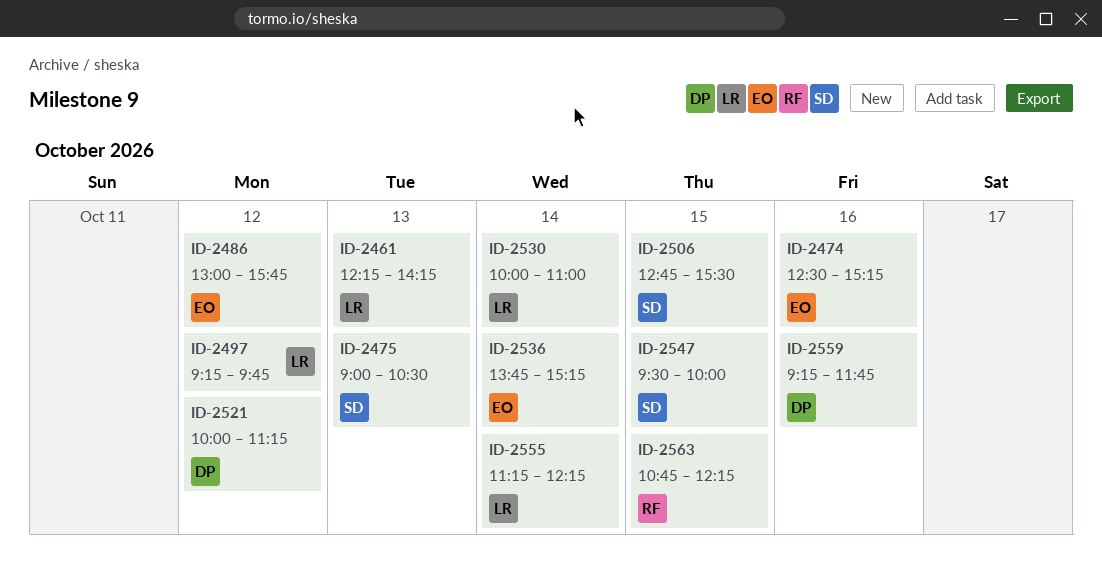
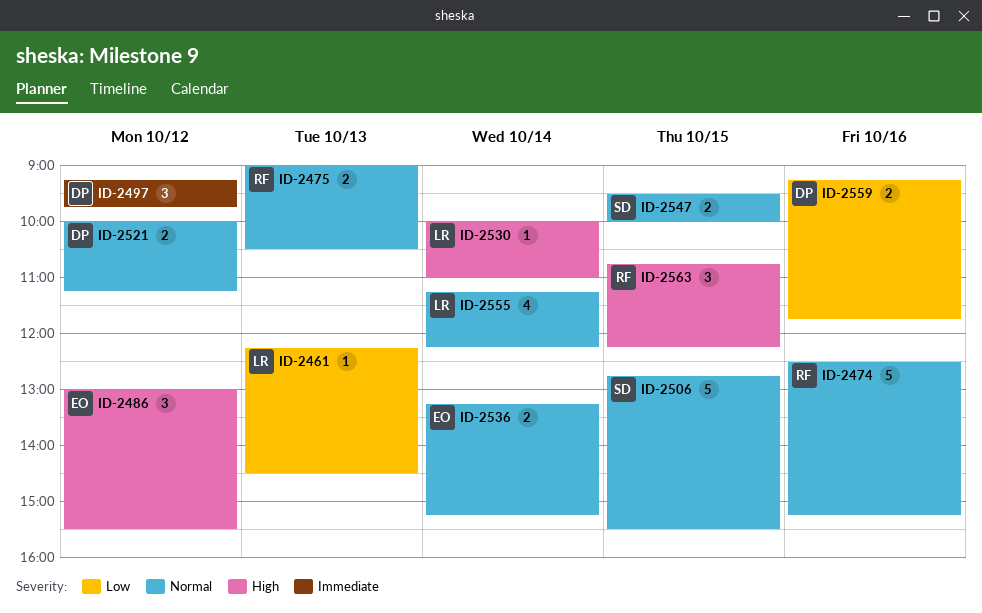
ID-2461, ends: 14:15 -> 14:30
ID-2474, owner: EO -> RF
ID-2475, owner: SD -> RF
ID-2486, ends: 15:45 -> 15:30
ID-2497, owner: LR -> DP
ID-2536, begins: 13:45 -> 13:15

